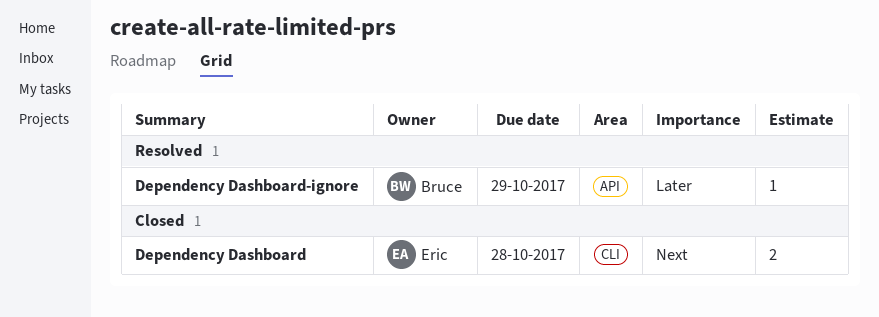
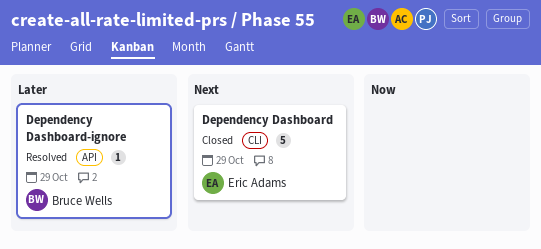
Dependency Dashboard, estimate: 2 -> 5
Dependency Dashboard, due: Oct 28 -> Oct 29

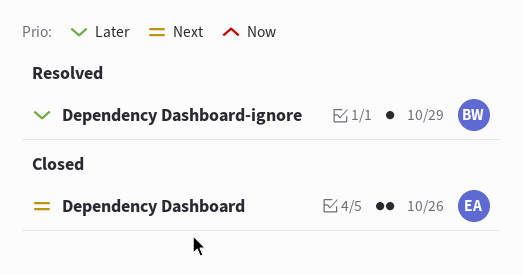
Dependency Dashboard, estimate: 5 -> 2
Dependency Dashboard, due: Oct 29 -> Oct 26

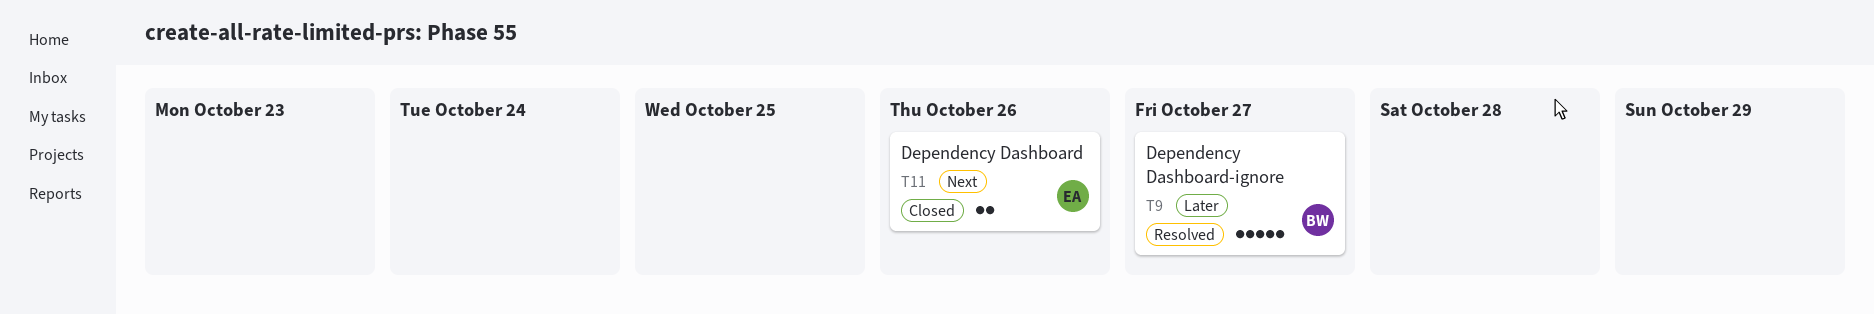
Dependency Dashboard-ignore, estimate: 1 -> 5
Dependency Dashboard-ignore, due: Oct 29 -> Oct 27

